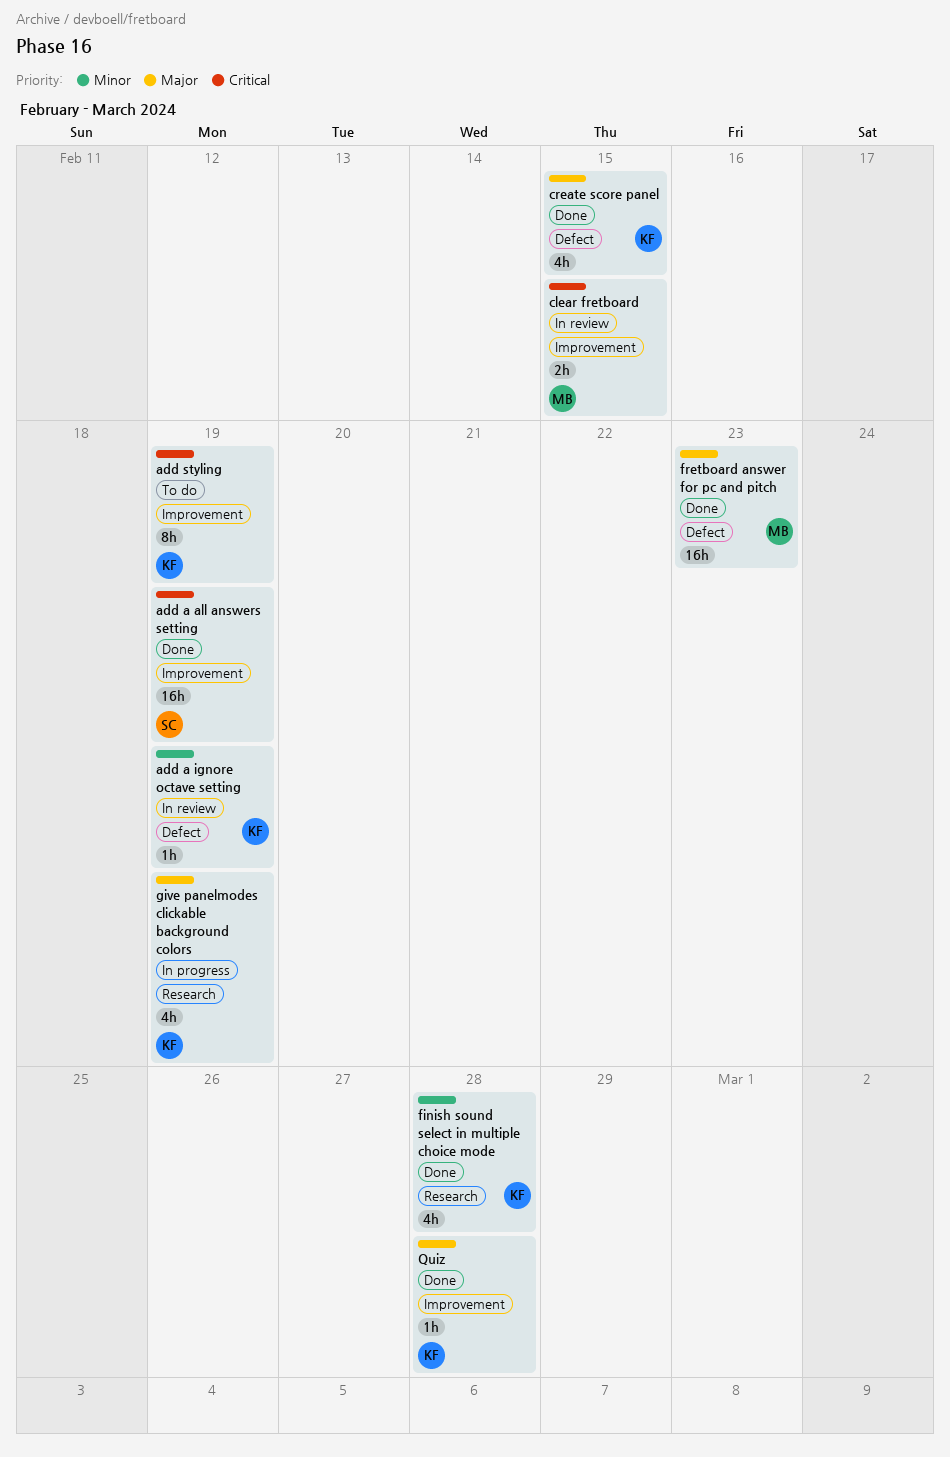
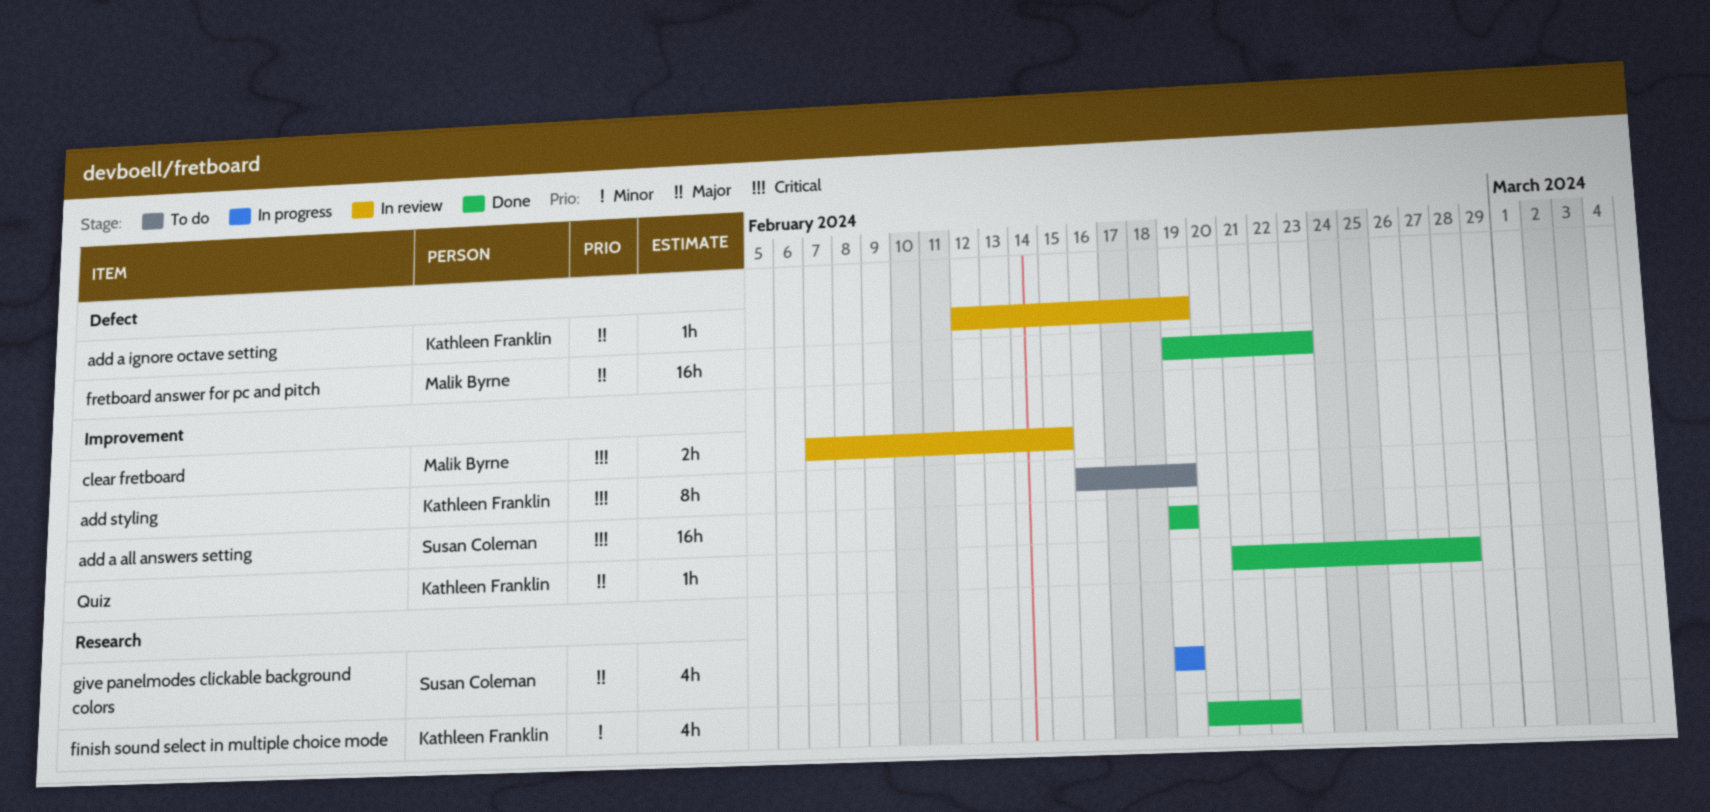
add a ignore octave setting, priority: Minor -> Major
create score panel: present -> none
finish sound select in multiple choice mode, due: Feb 28 -> Feb 22
give panelmodes clickable background colors, owner: Kathleen Franklin -> Susan Coleman

